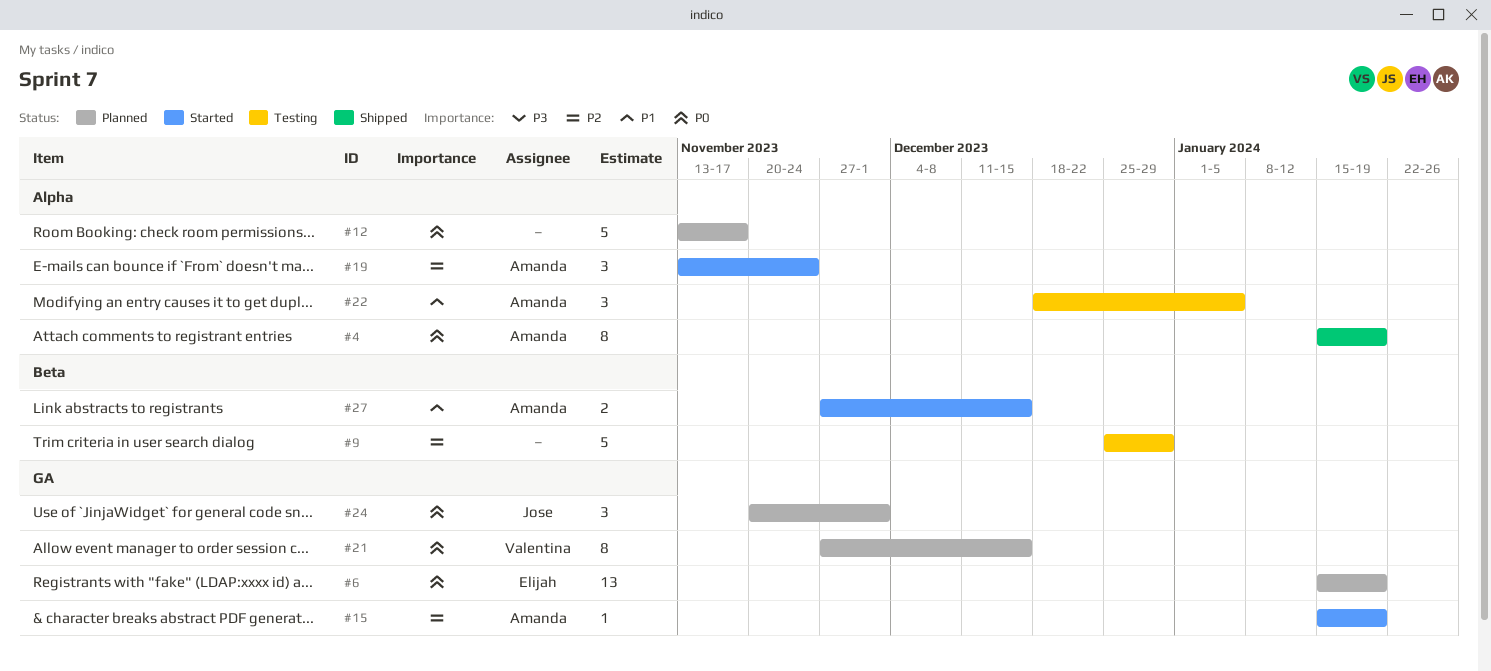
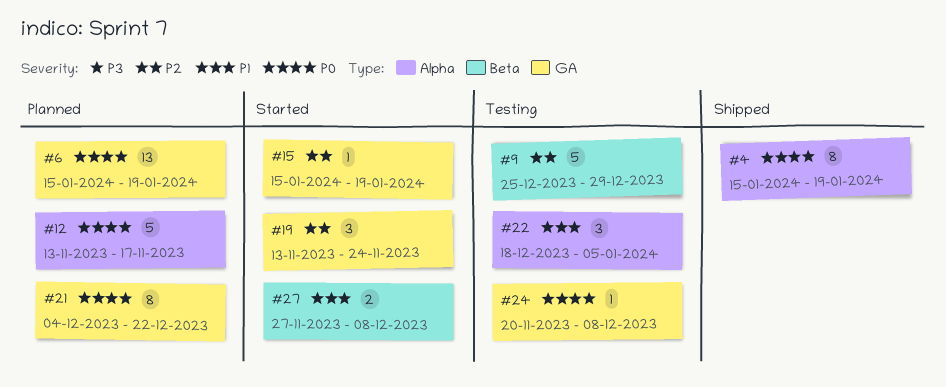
#19, label: Alpha -> GA
#21, start: Nov 27 -> Dec 4
#21, due: Dec 15 -> Dec 22
#24, status: Planned -> Testing
#24, estimate: 3 -> 1
#24, due: Dec 1 -> Dec 8
#27, due: Dec 15 -> Dec 8

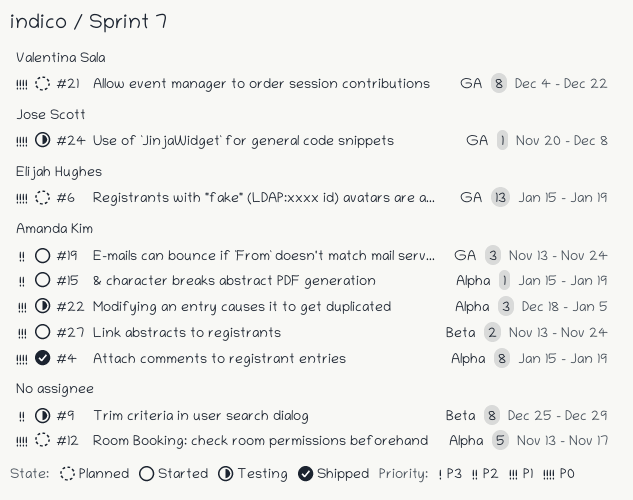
#9, estimate: 5 -> 8
#15, label: GA -> Alpha
#27, start: Nov 27 -> Nov 13
#27, due: Dec 8 -> Nov 24

